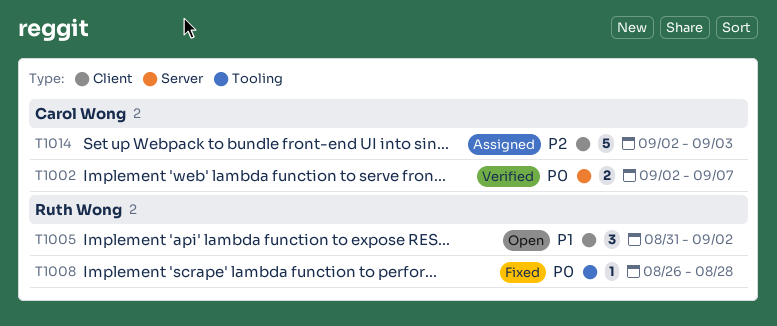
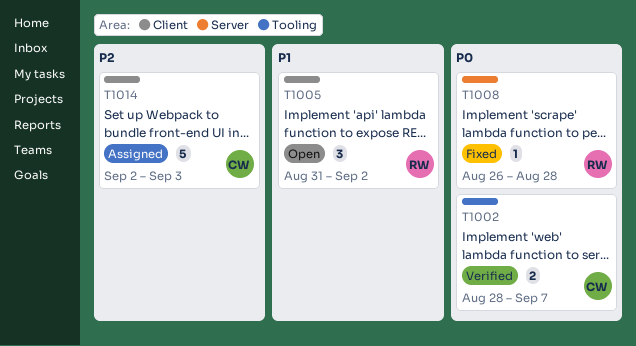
T1002, label: Server -> Tooling
T1002, start: Sep 2 -> Aug 28
T1008, label: Tooling -> Server

